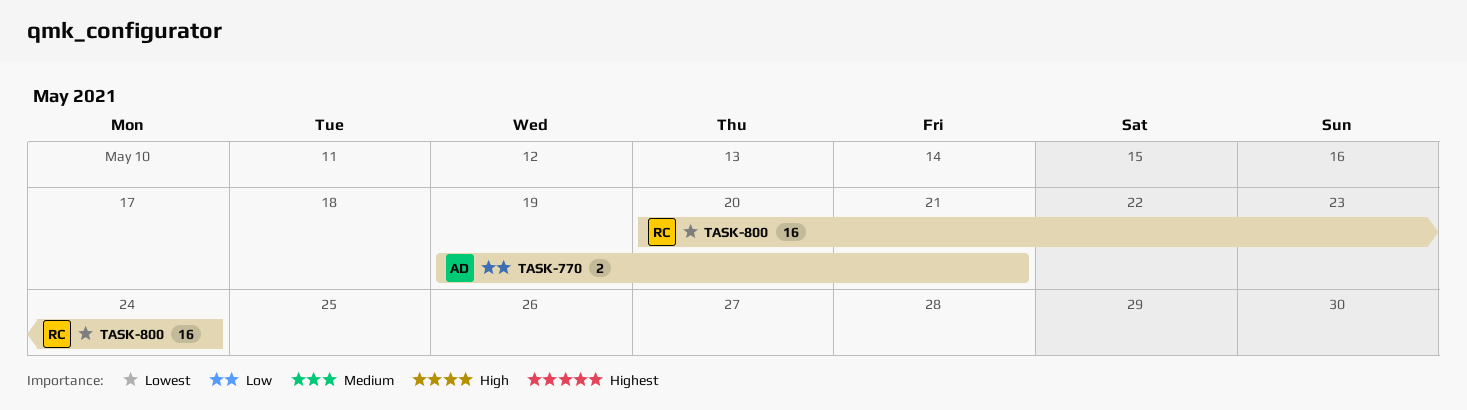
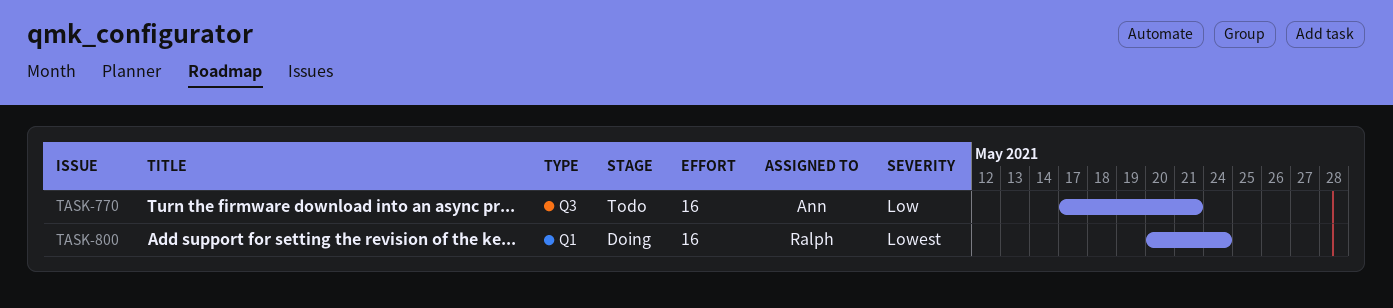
TASK-770, estimate: 2 -> 16
TASK-770, start: May 19 -> May 17

